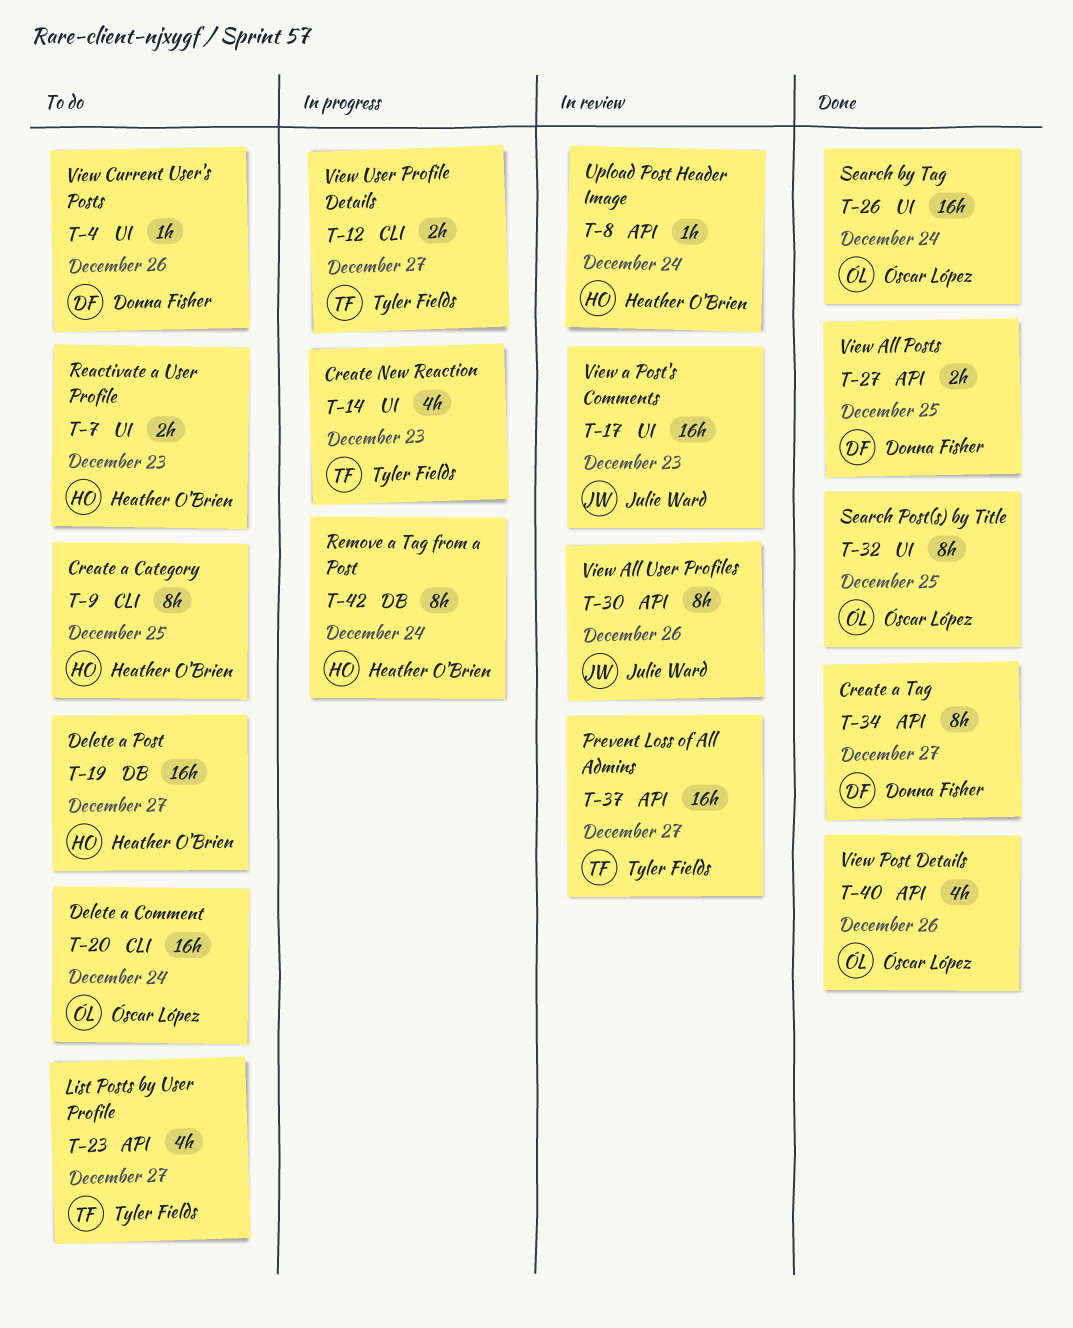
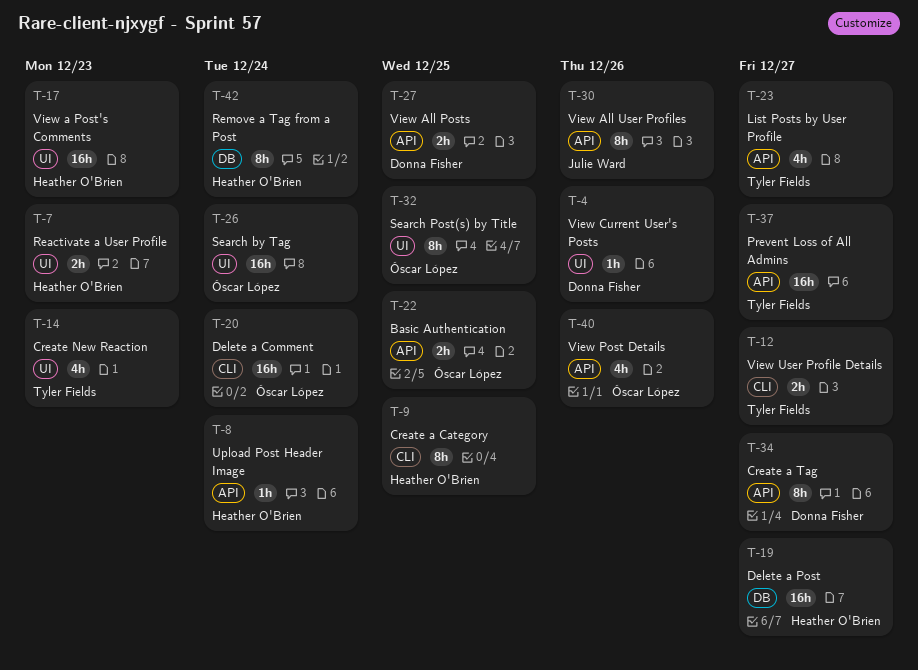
T-17, owner: Julie Ward -> Heather O'Brien
T-22: none -> present

